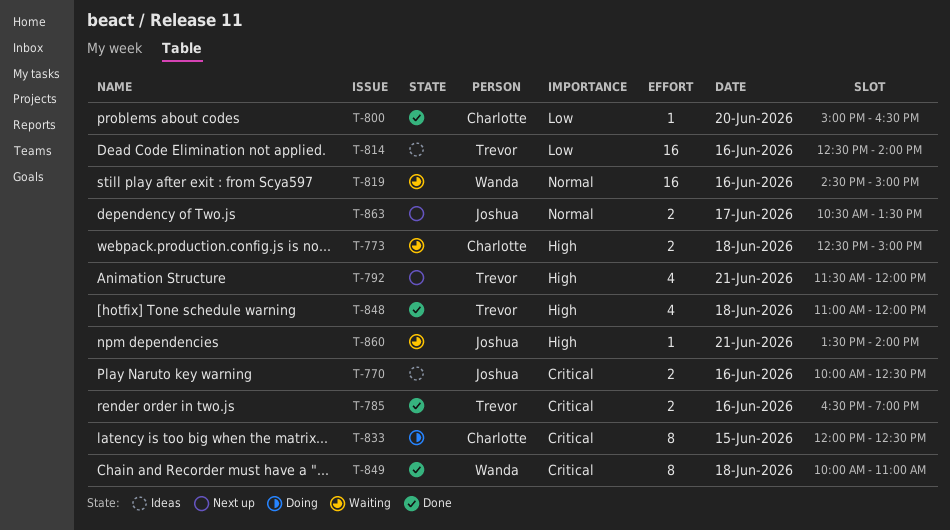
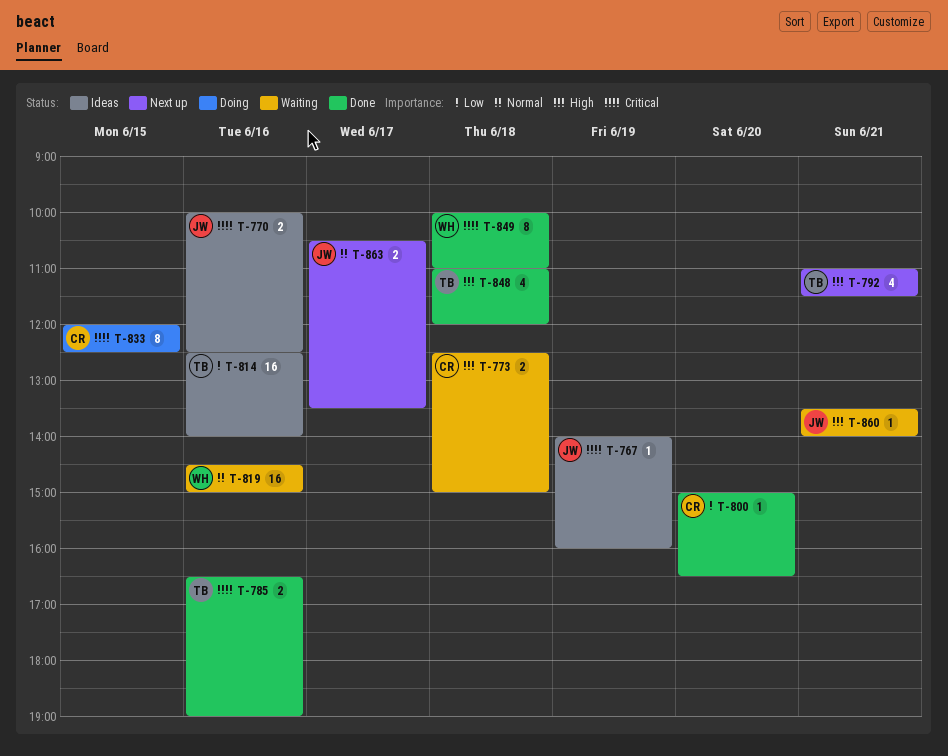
T-767: none -> present
T-792, begins: 11:30 -> 11:00
T-792, ends: 12:00 -> 11:30

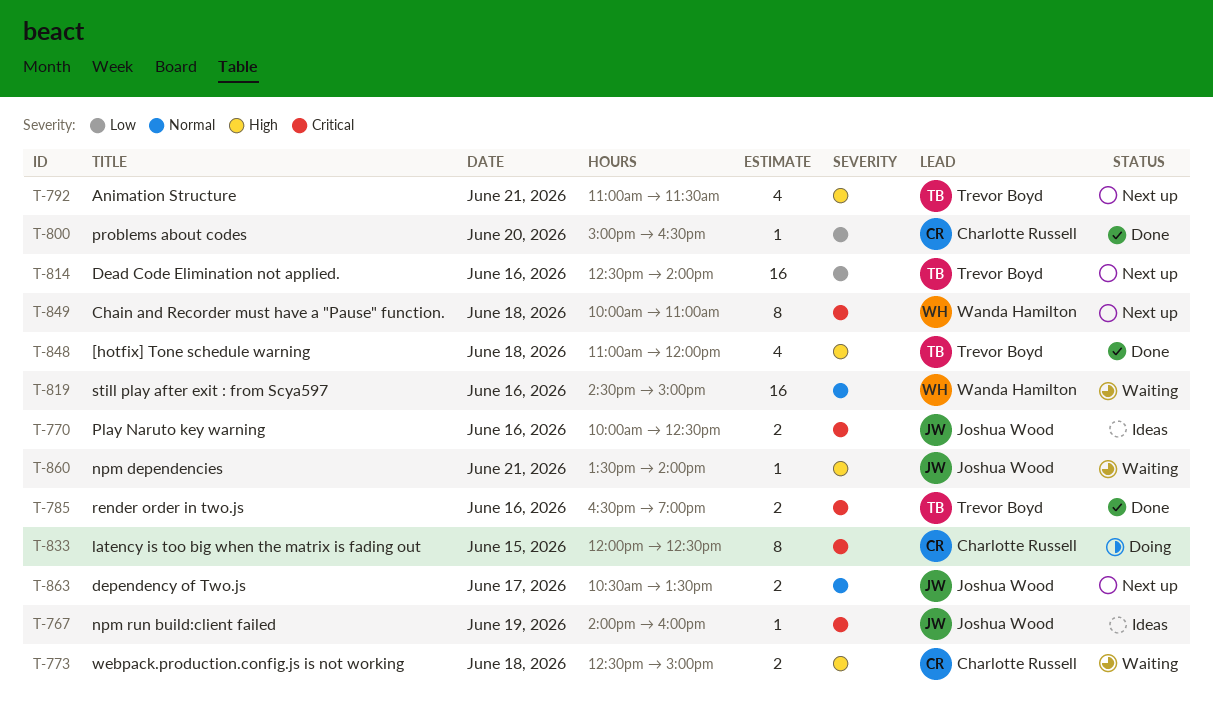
T-814, status: Ideas -> Next up
T-849, status: Done -> Next up

